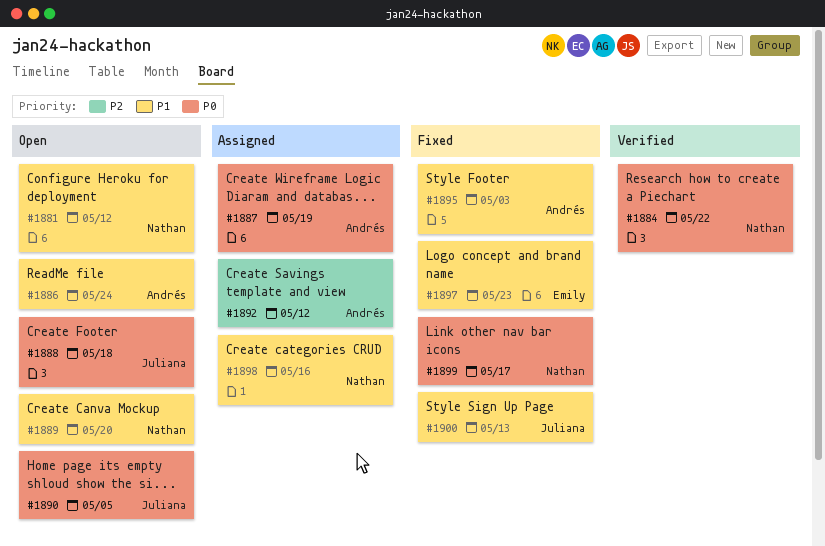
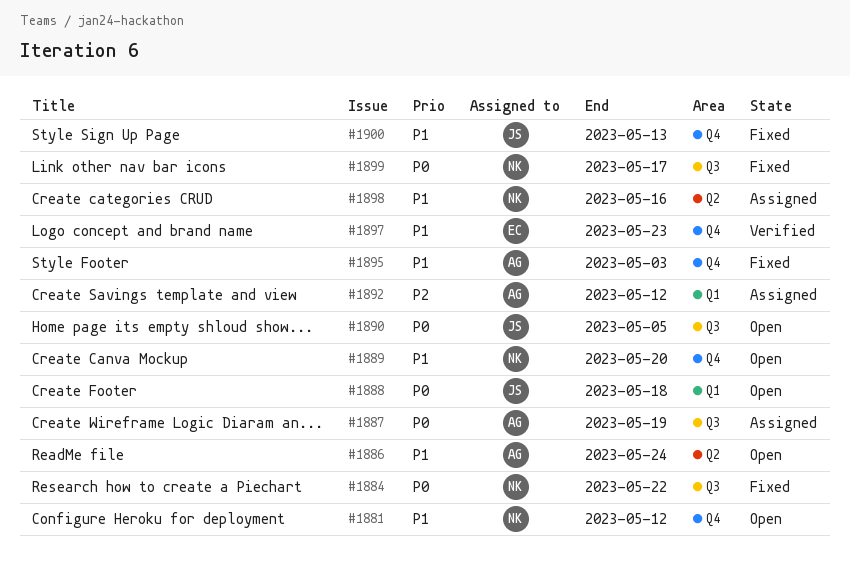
#1884, status: Verified -> Fixed
#1897, status: Fixed -> Verified

